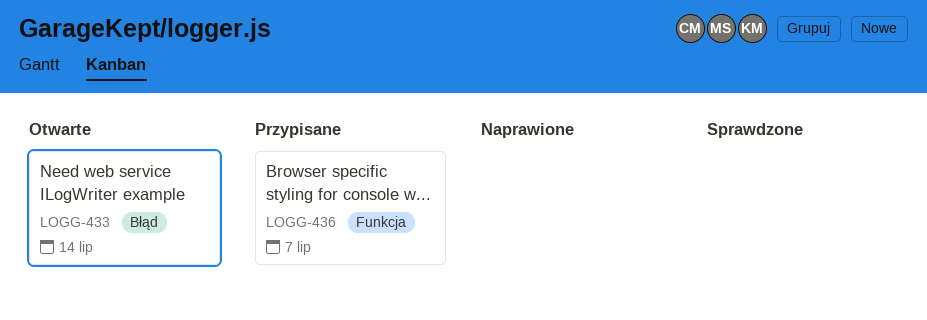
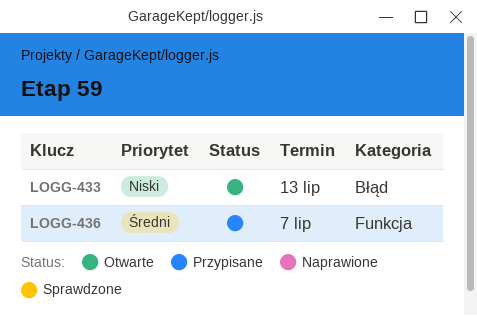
LOGG-433, due: Jul 14 -> Jul 13

